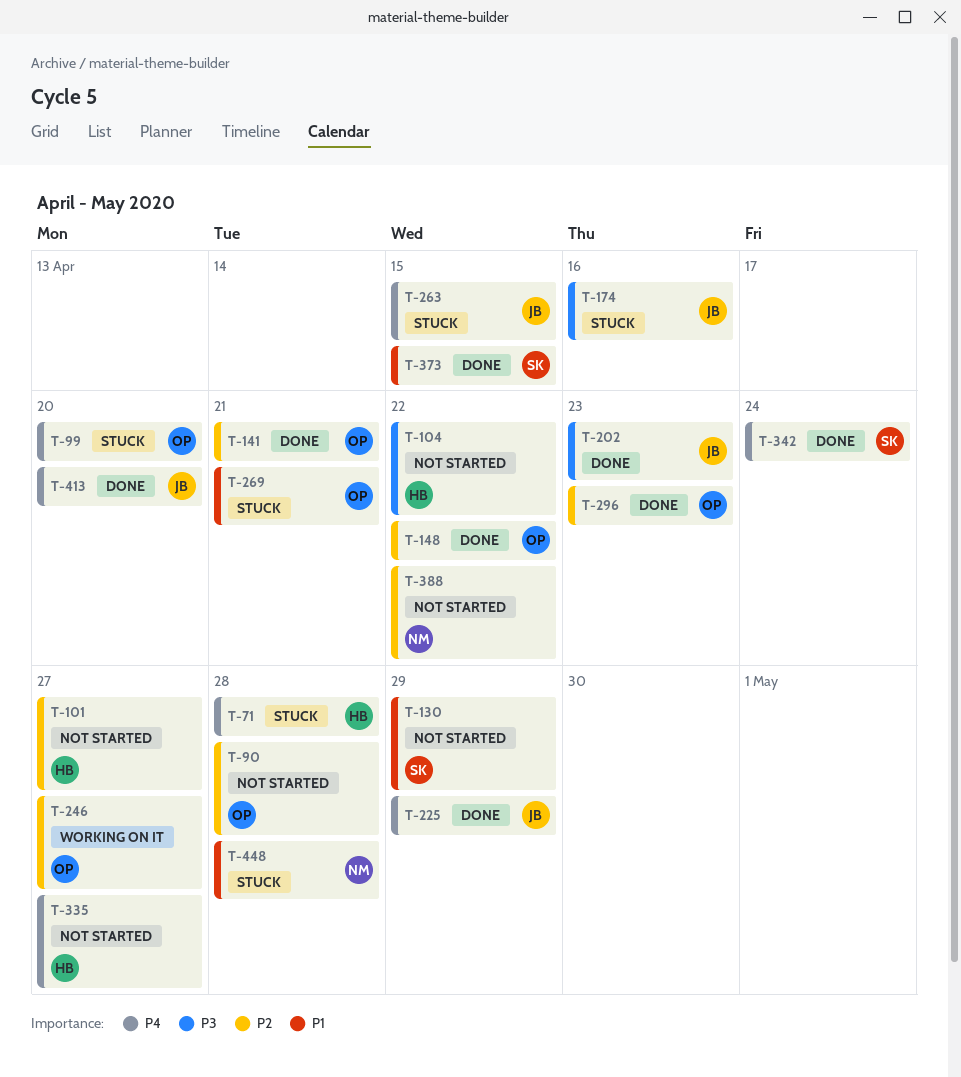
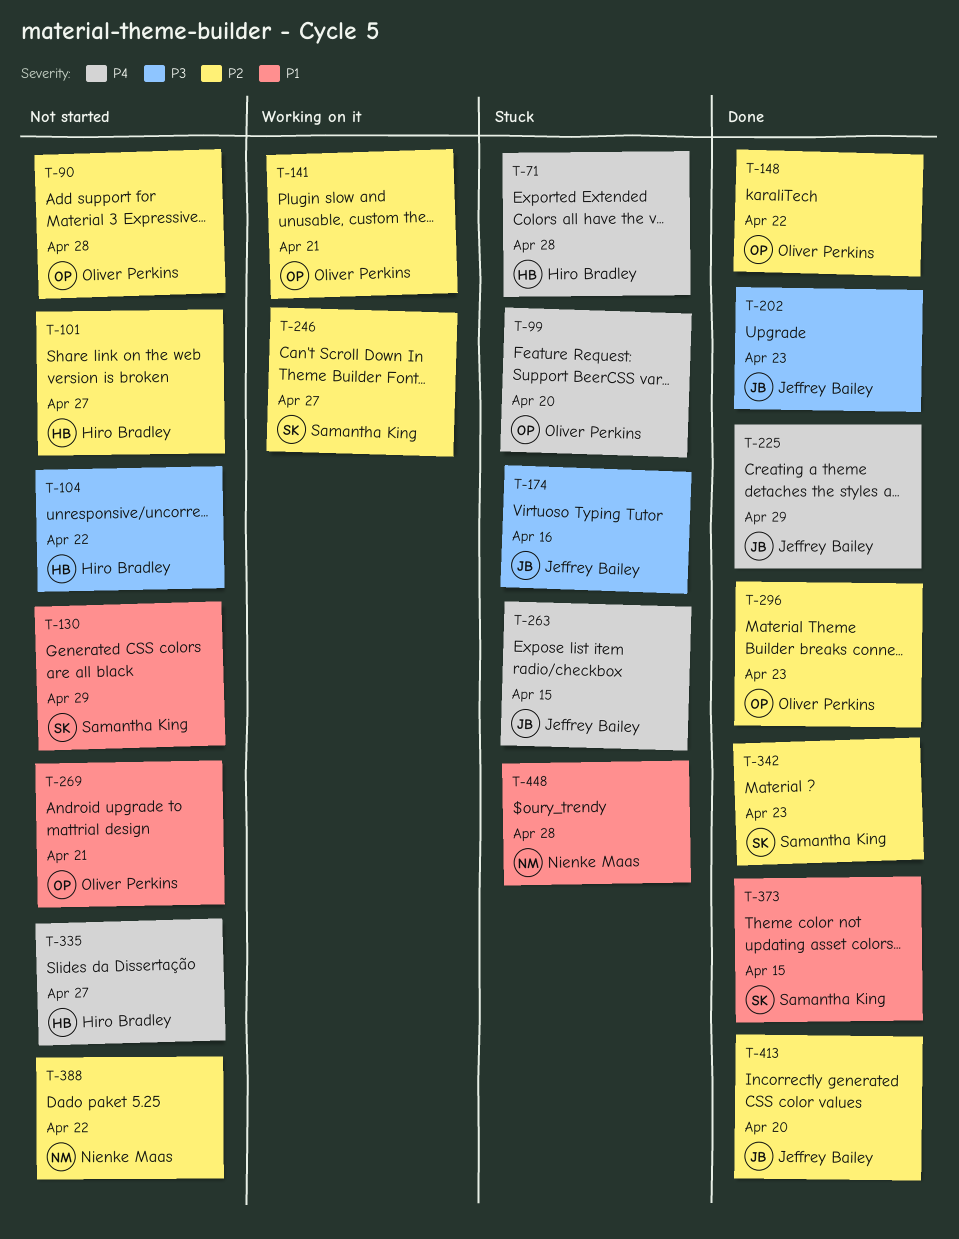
T-141, status: Done -> Working on it
T-246, owner: Oliver Perkins -> Samantha King
T-269, status: Stuck -> Not started
T-342, priority: P4 -> P2
T-342, due: Apr 24 -> Apr 23
T-413, priority: P4 -> P2

